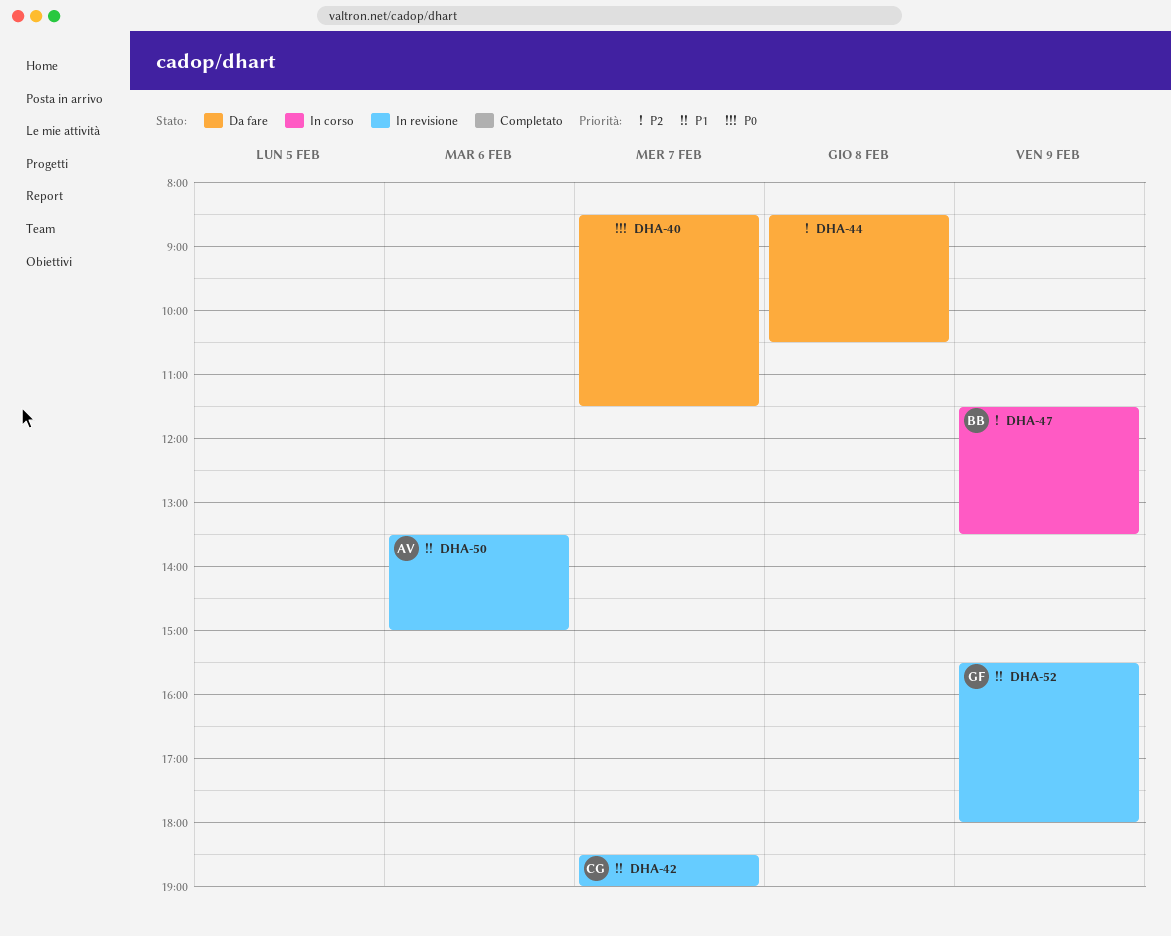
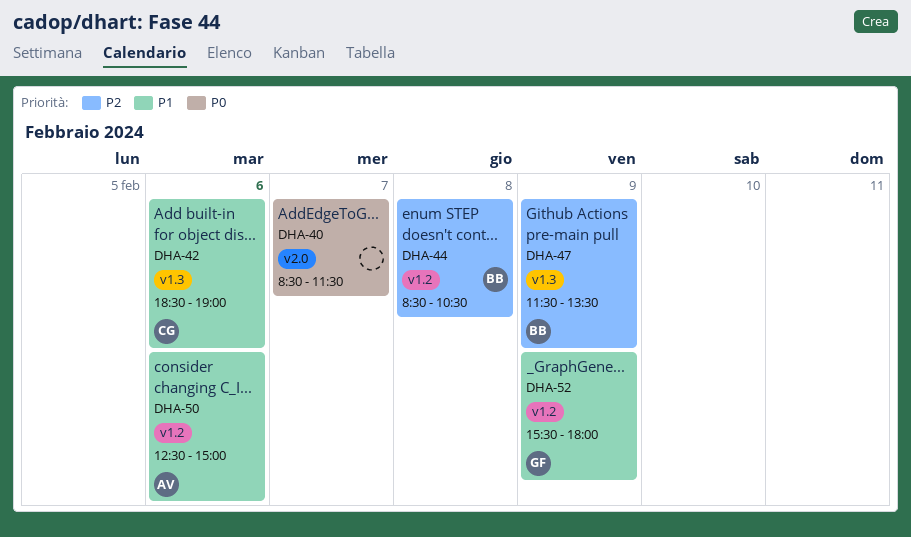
DHA-42, day: Feb 7 -> Feb 6
DHA-44, owner: none -> BB
DHA-50, begins: 13:30 -> 12:30

